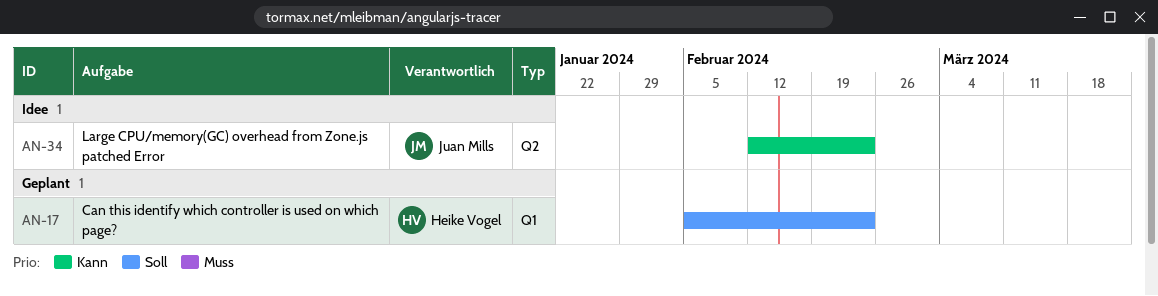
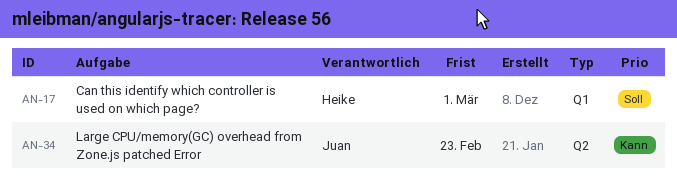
AN-17, due: Feb 23 -> Mar 1

